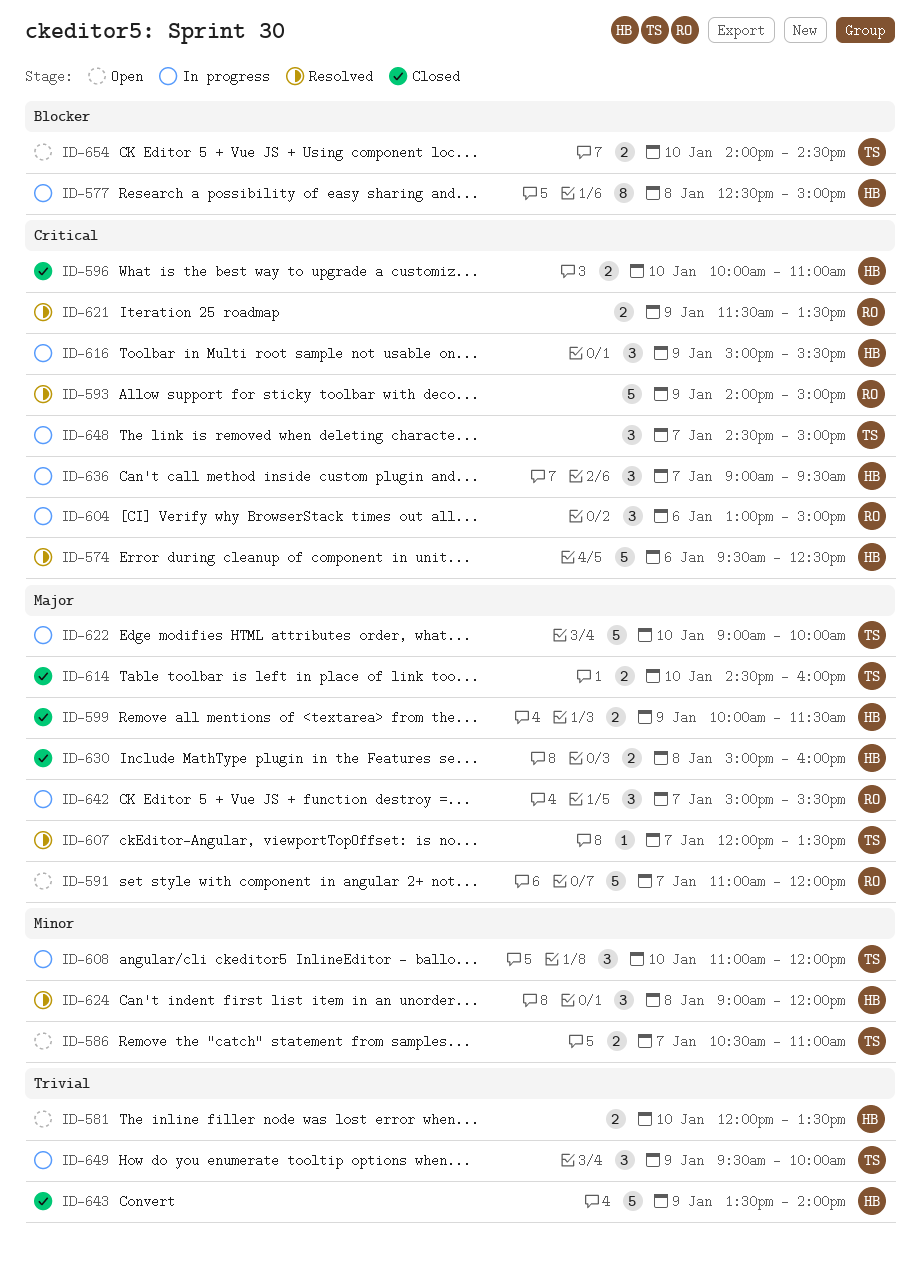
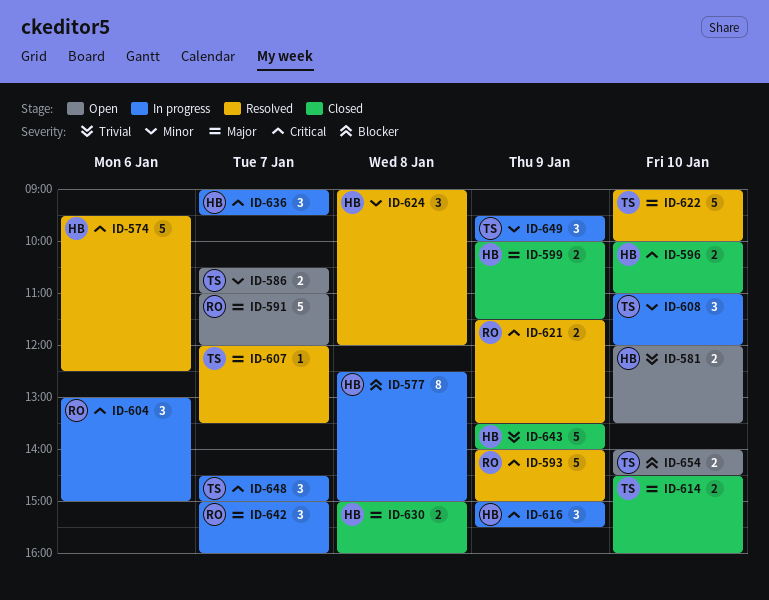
ID-622, status: In progress -> Resolved
ID-642, ends: 15:30 -> 16:00
ID-649, priority: Trivial -> Minor

